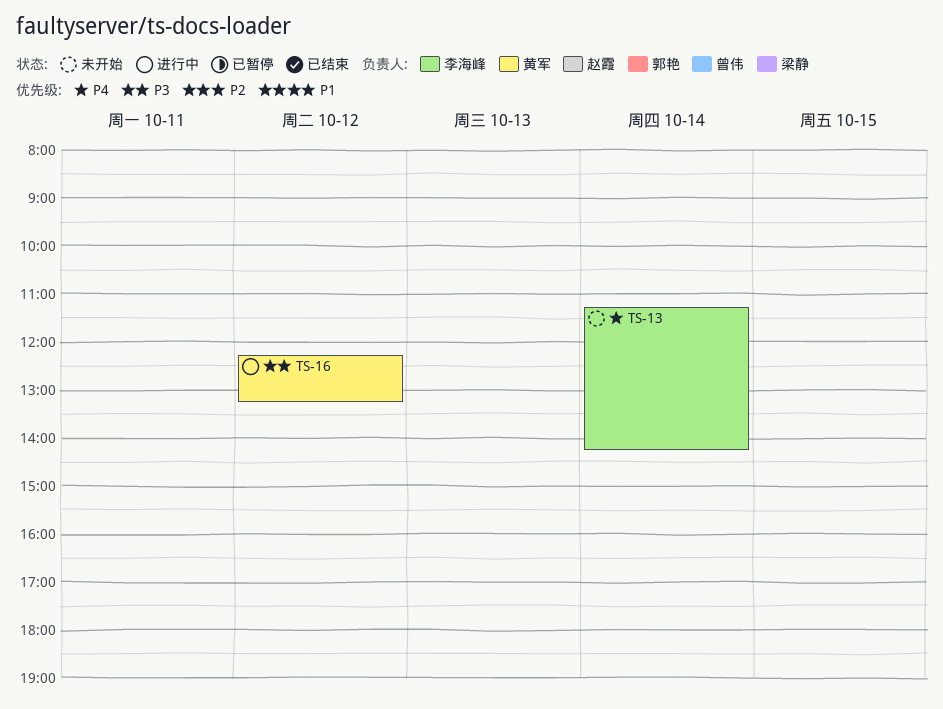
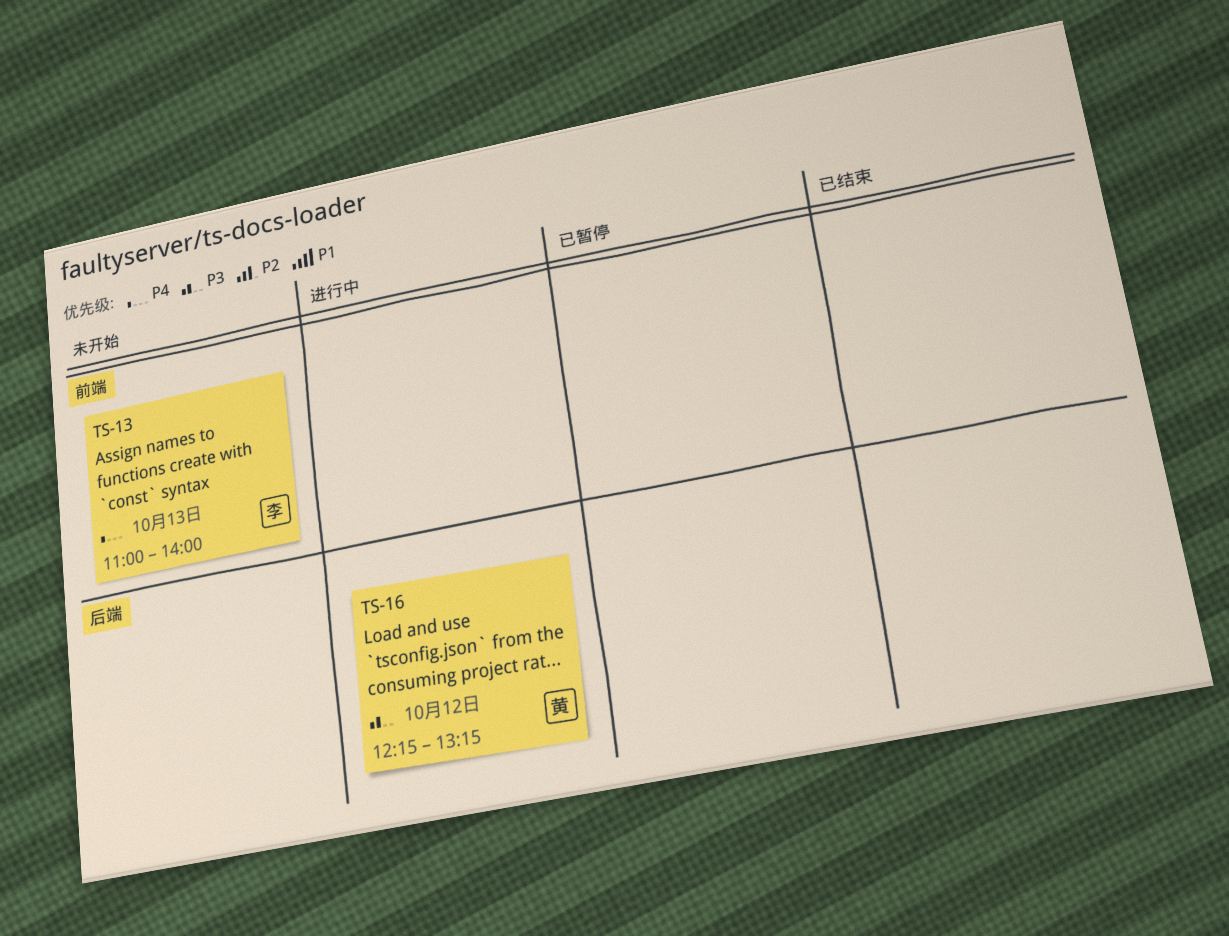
TS-13, day: Oct 14 -> Oct 13
TS-13, begins: 11:15 -> 11:00
TS-13, ends: 14:15 -> 14:00

